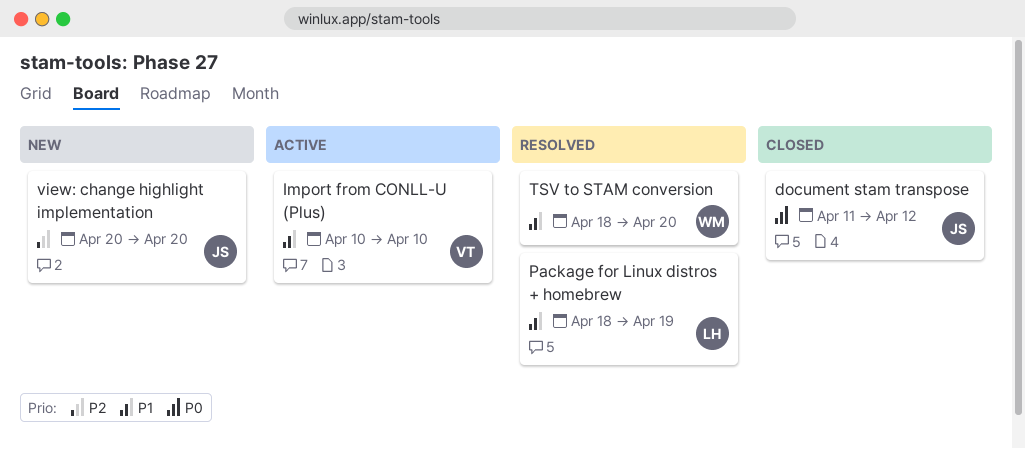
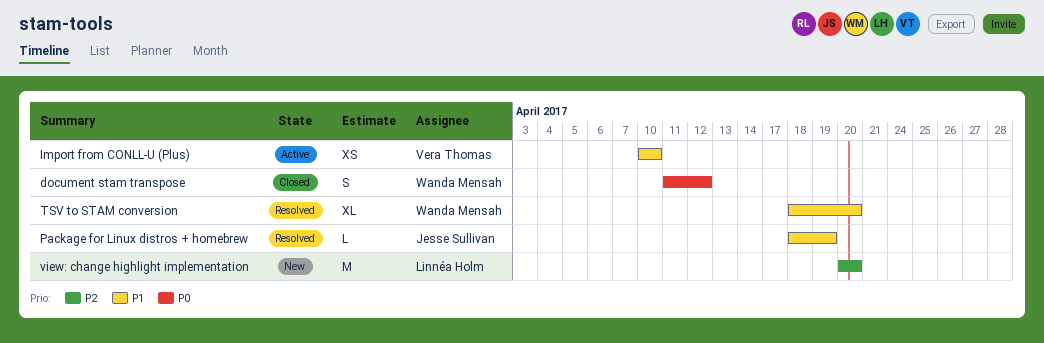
document stam transpose, owner: Jesse Sullivan -> Wanda Mensah
Package for Linux distros + homebrew, owner: Linnéa Holm -> Jesse Sullivan
view: change highlight implementation, owner: Jesse Sullivan -> Linnéa Holm

